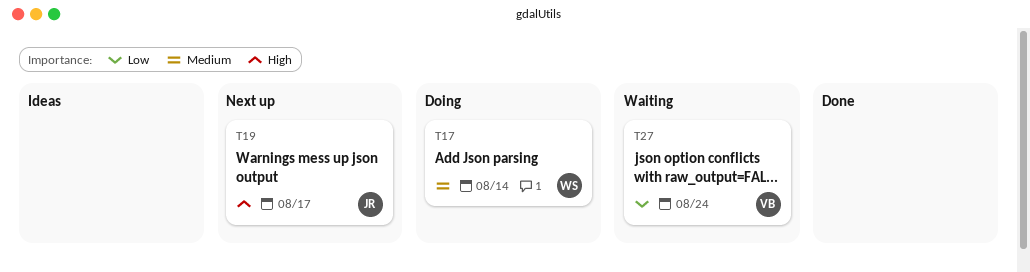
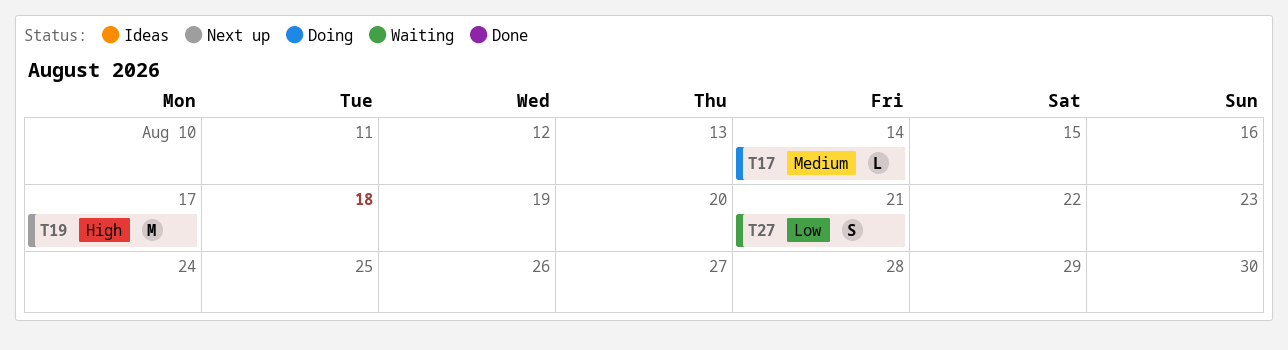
T27, due: Aug 24 -> Aug 21

